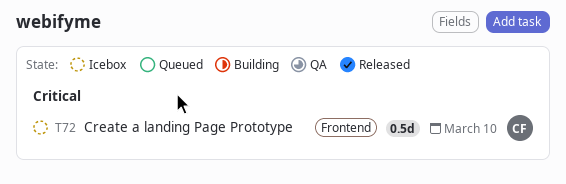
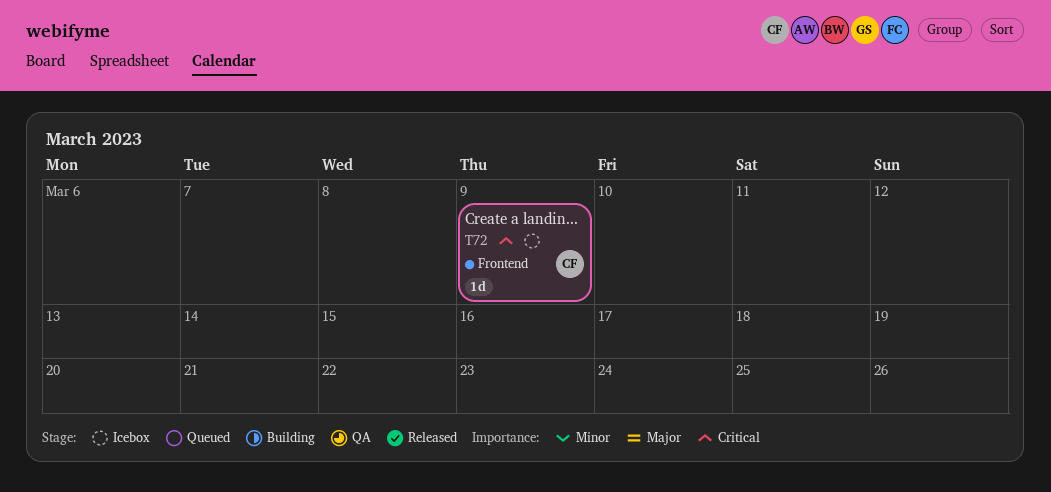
T72, estimate: 0.5d -> 1d
T72, due: Mar 10 -> Mar 9

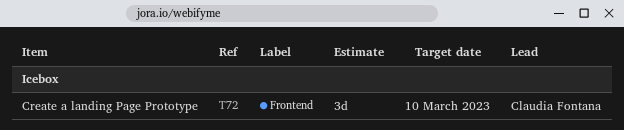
T72, estimate: 1d -> 3d
T72, due: Mar 9 -> Mar 10

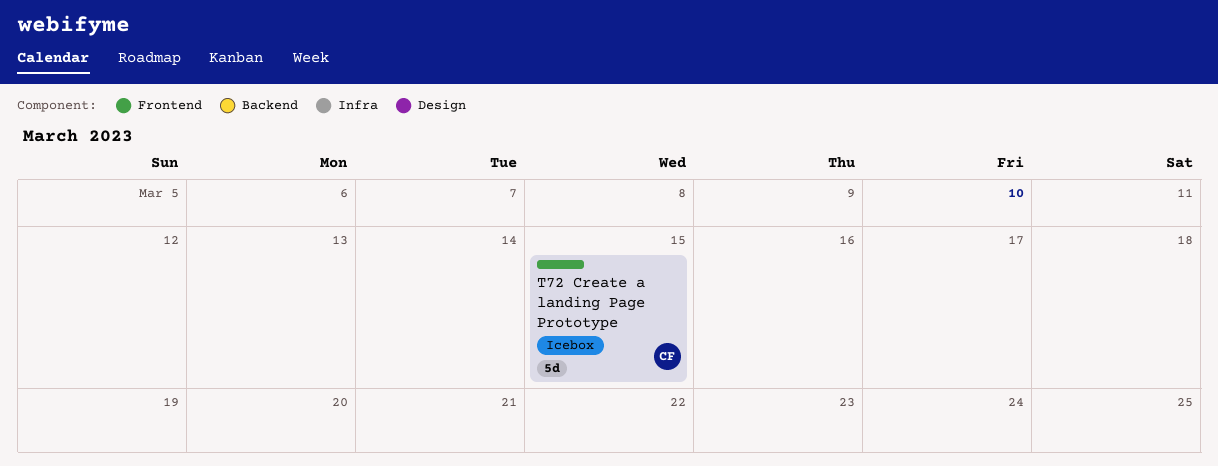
T72, estimate: 3d -> 5d
T72, due: Mar 10 -> Mar 15

